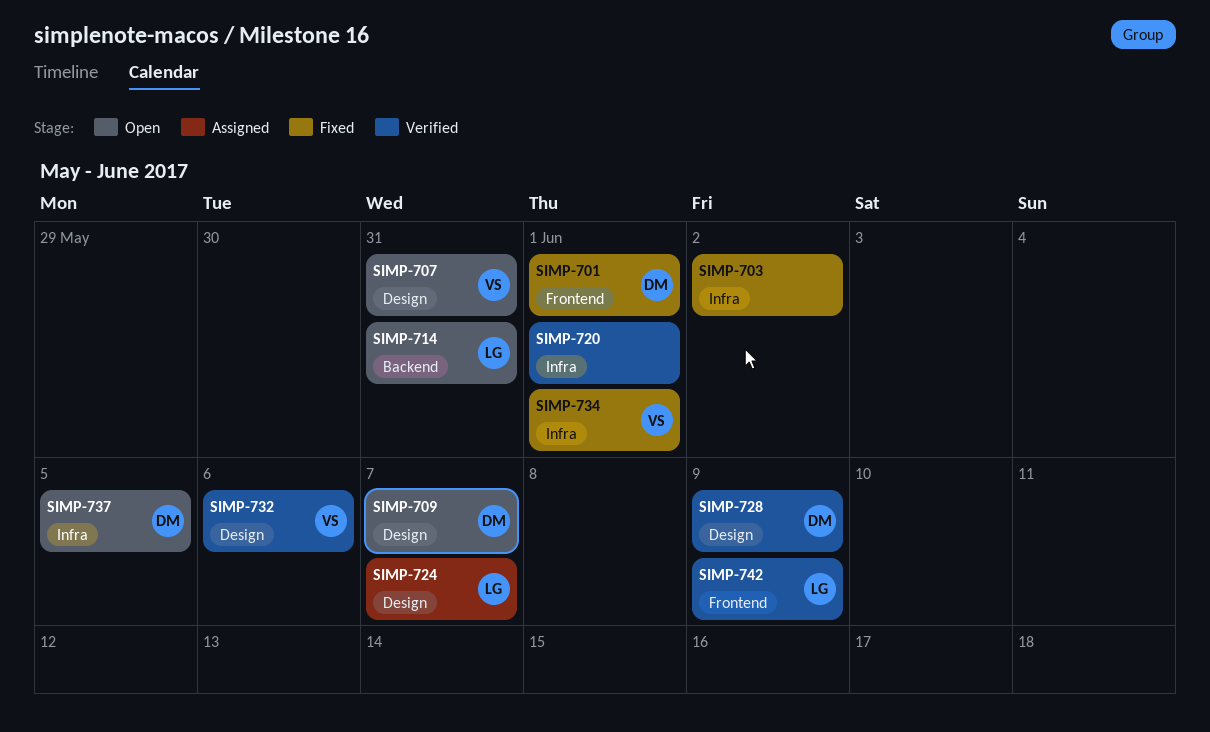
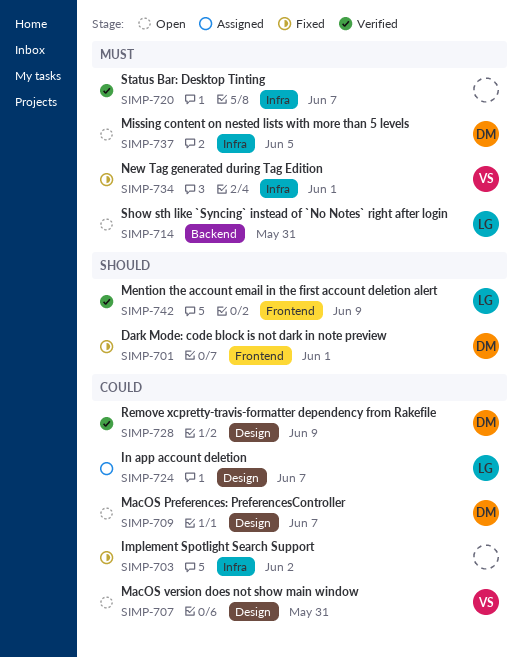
SIMP-720, due: Jun 1 -> Jun 7
SIMP-732: present -> none

